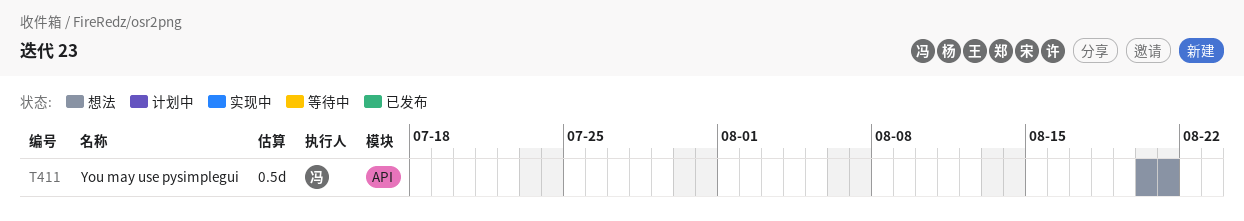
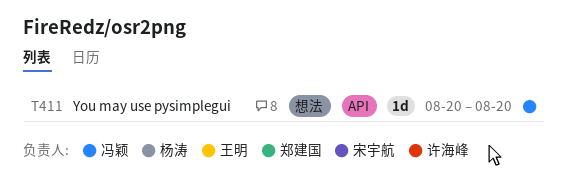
T411, estimate: 0.5d -> 1d
T411, due: Aug 21 -> Aug 20

